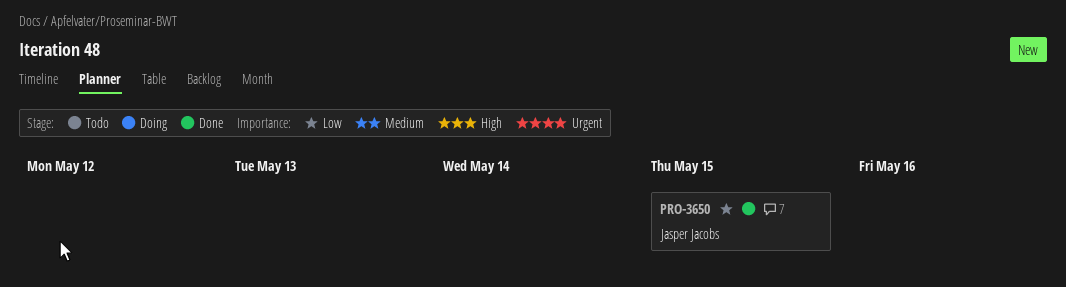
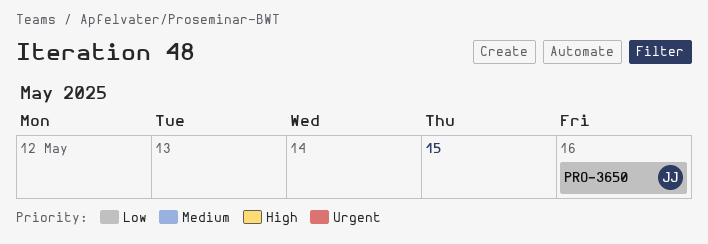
PRO-3650, due: May 15 -> May 16

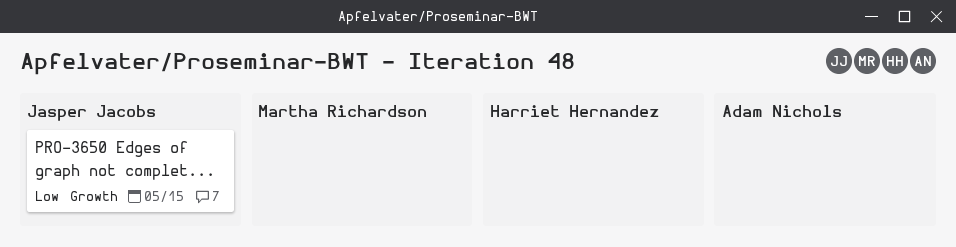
PRO-3650, due: May 16 -> May 15

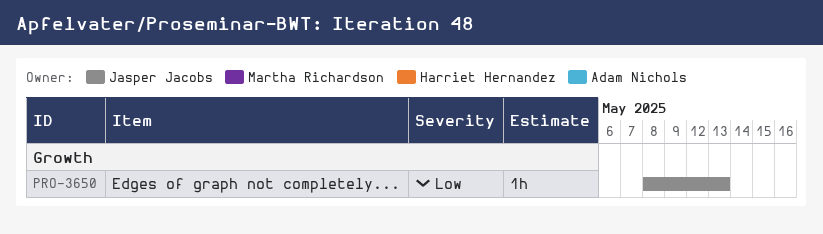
PRO-3650, due: May 15 -> May 13

